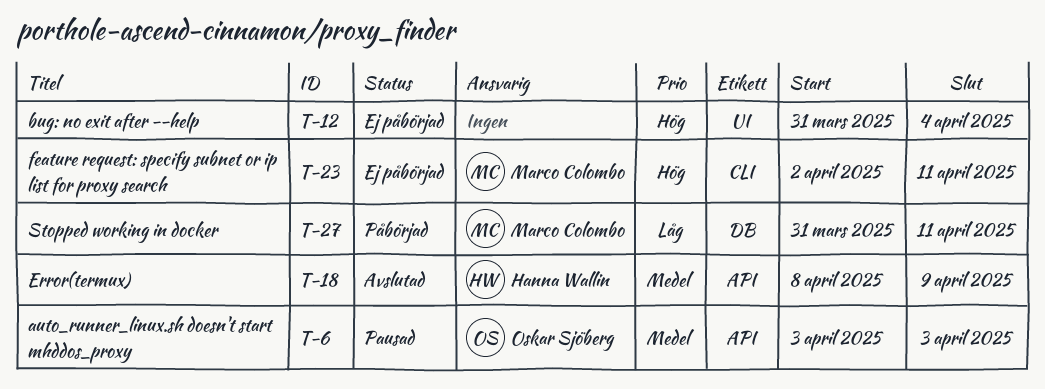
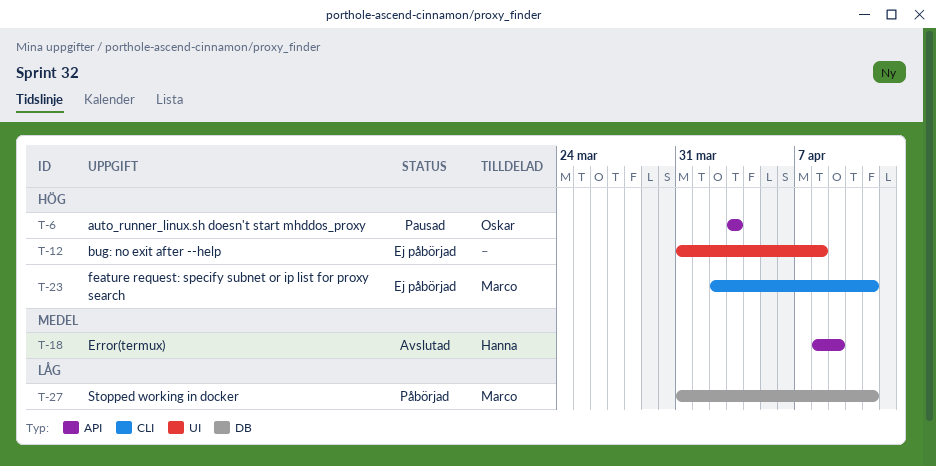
T-6, priority: Medel -> Hög
T-12, due: Apr 4 -> Apr 8

